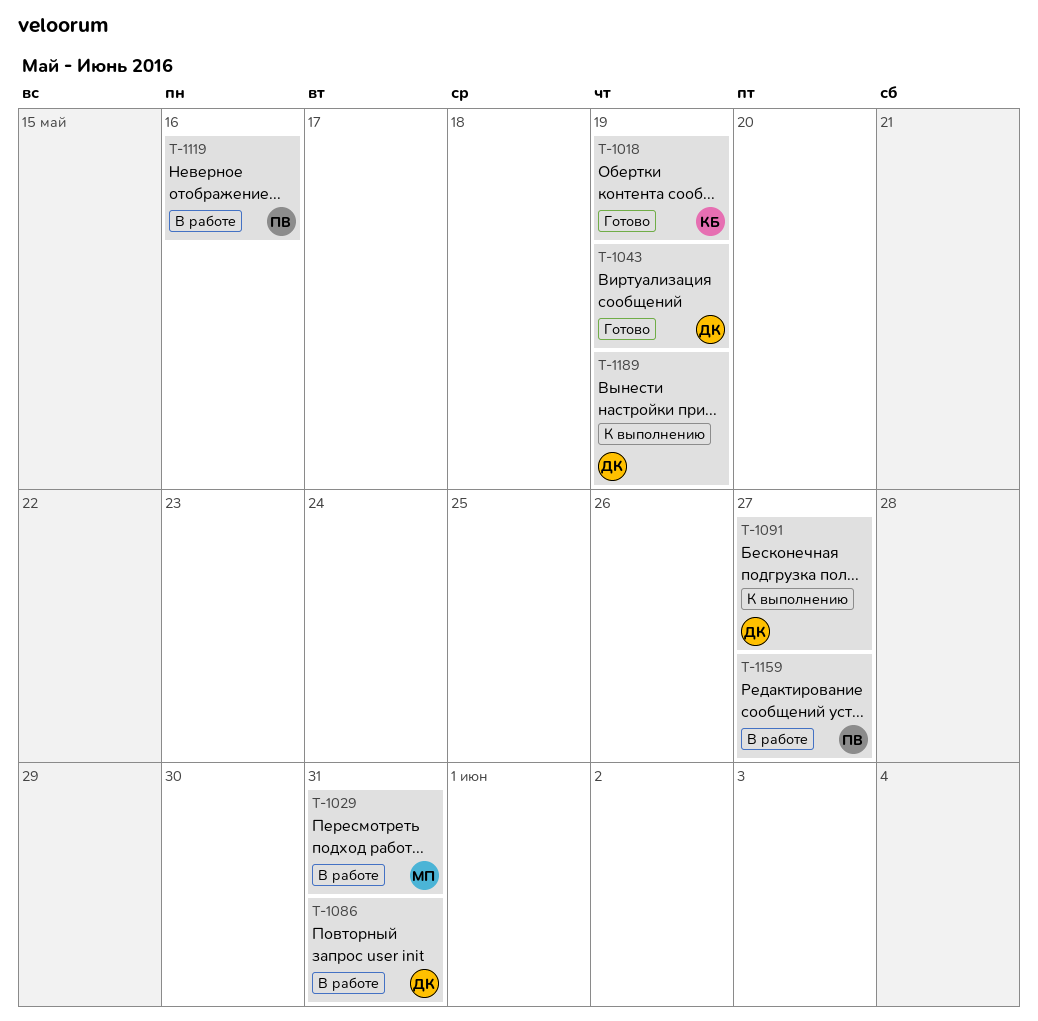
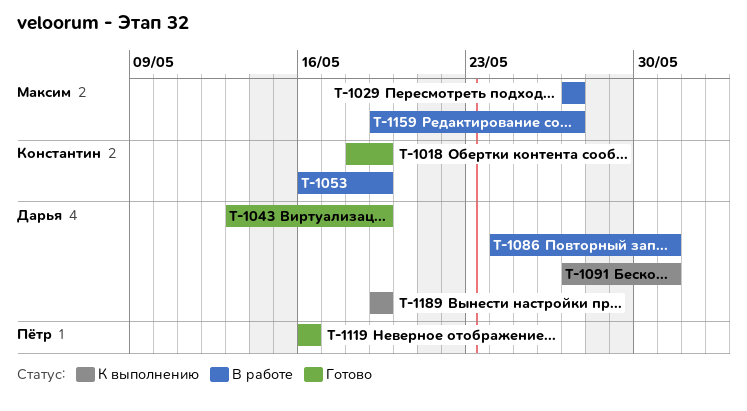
T-1029, due: May 31 -> May 27
T-1053: none -> present
T-1091, due: May 27 -> May 31
T-1119, status: В работе -> Готово
T-1159, owner: Пётр -> Максим

